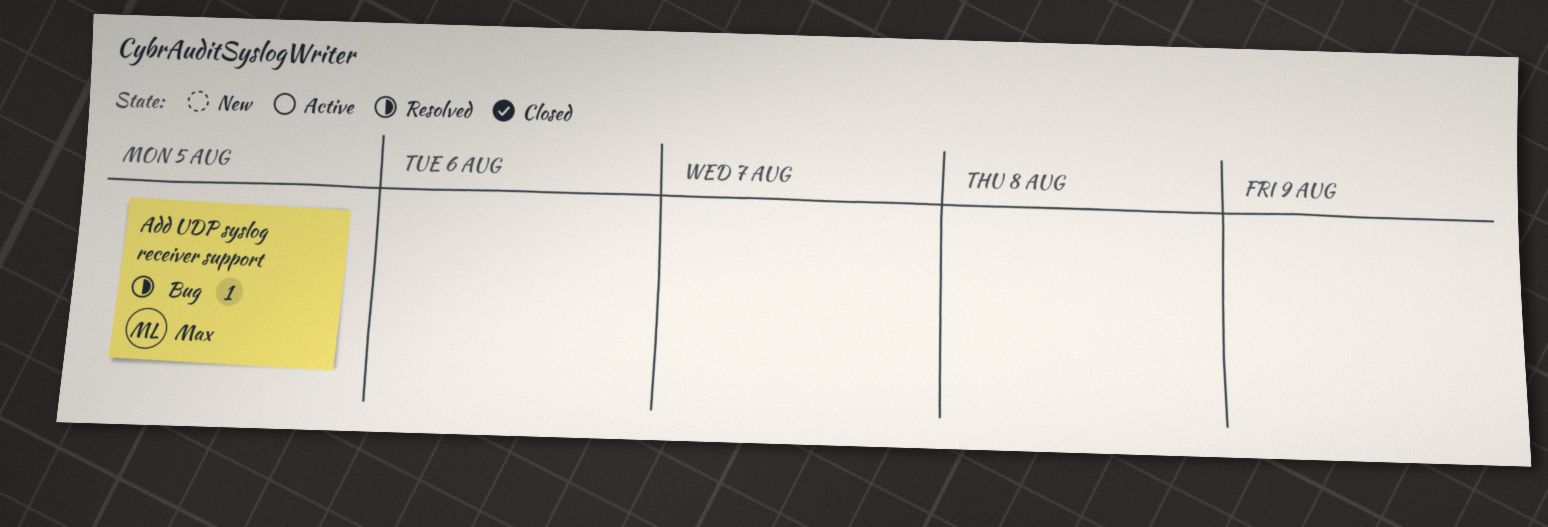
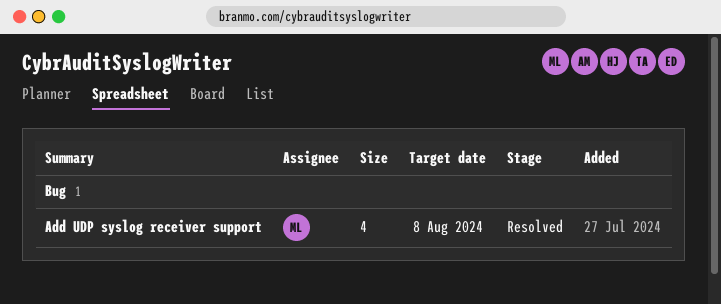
Add UDP syslog receiver support, estimate: 1 -> 4
Add UDP syslog receiver support, due: Aug 5 -> Aug 8

